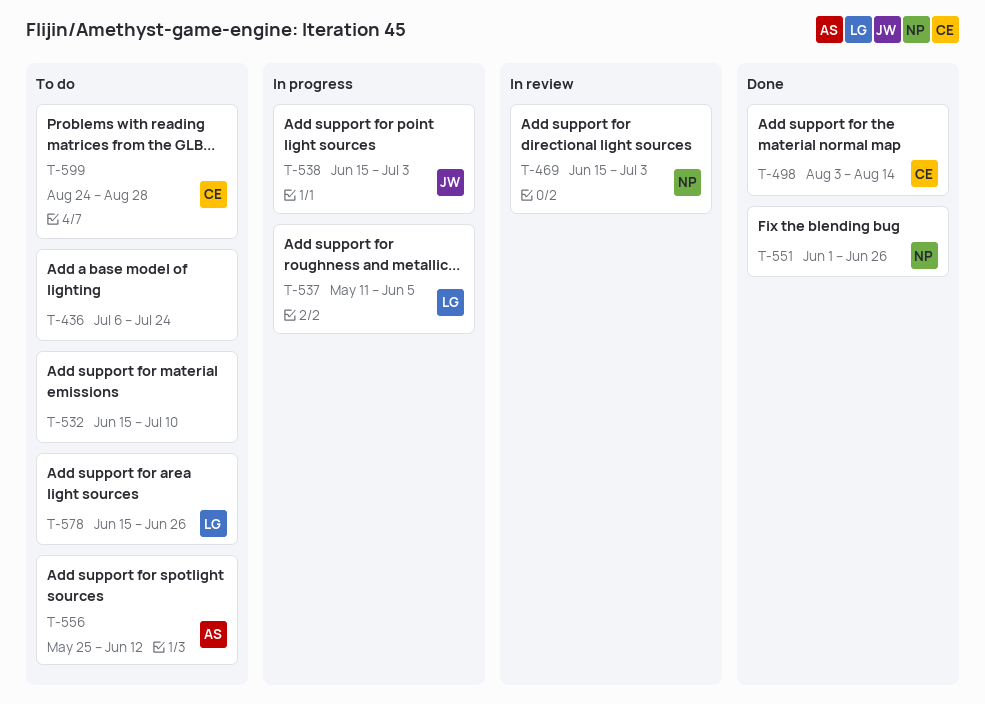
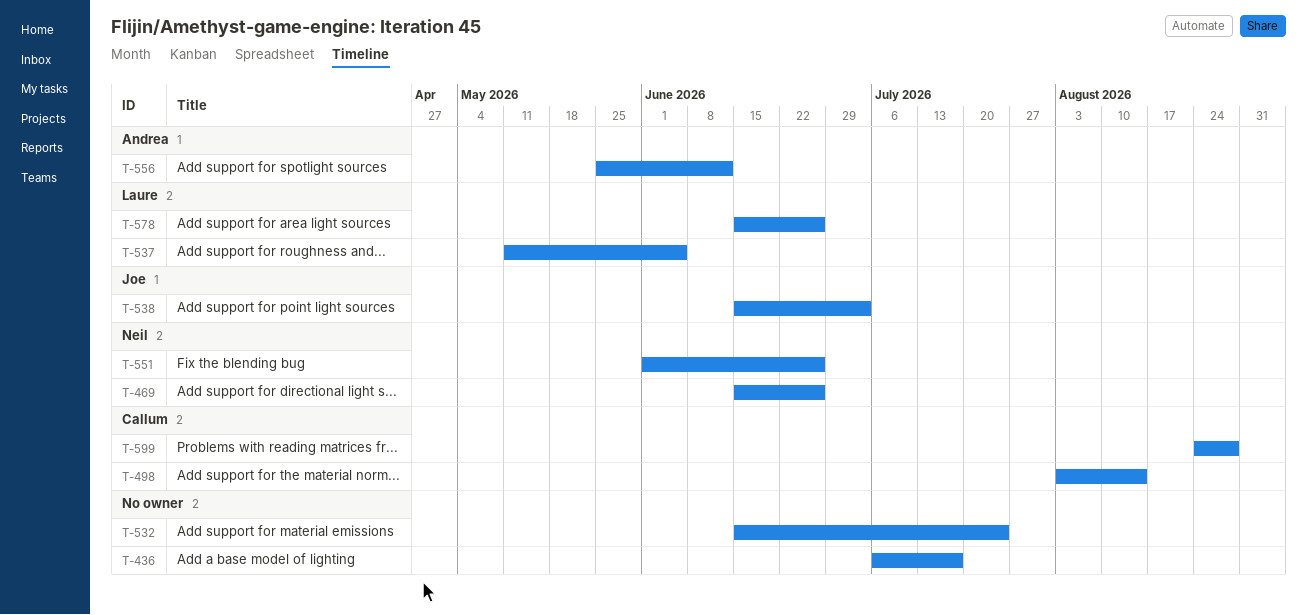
T-436, due: Jul 24 -> Jul 17
T-469, due: Jul 3 -> Jun 26
T-532, due: Jul 10 -> Jul 24

